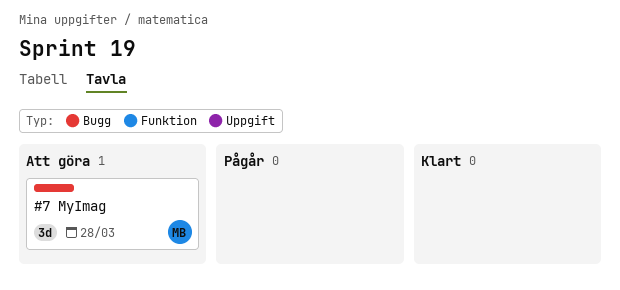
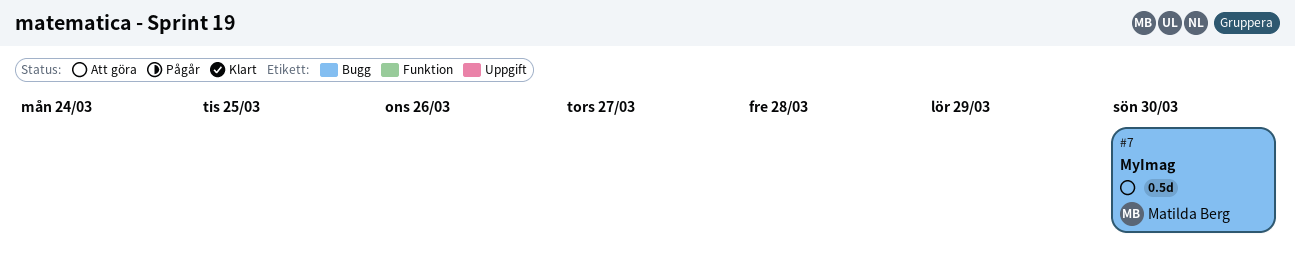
#7, estimate: 3d -> 0.5d
#7, due: Mar 28 -> Mar 30

